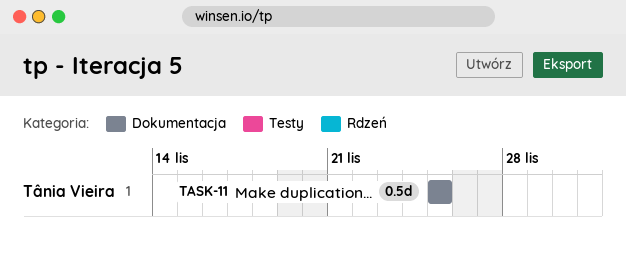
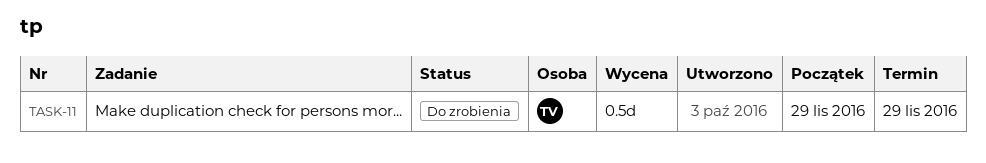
TASK-11, start: Nov 25 -> Nov 29
TASK-11, due: Nov 25 -> Nov 29

